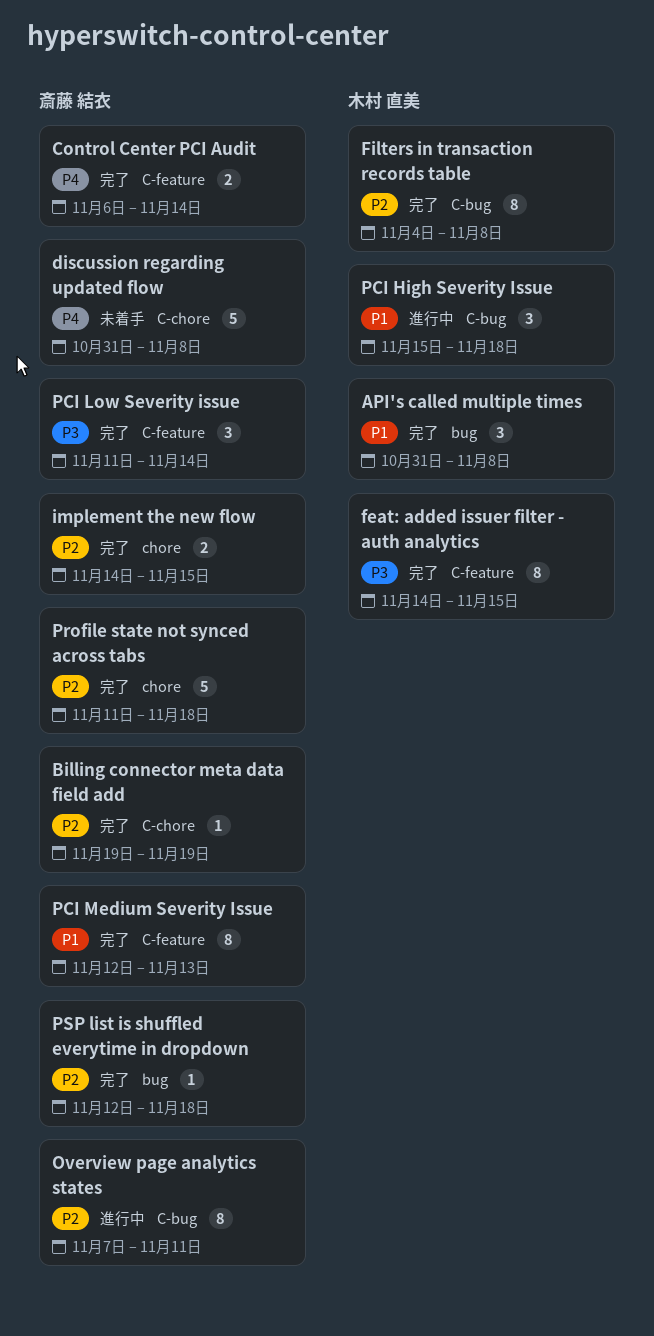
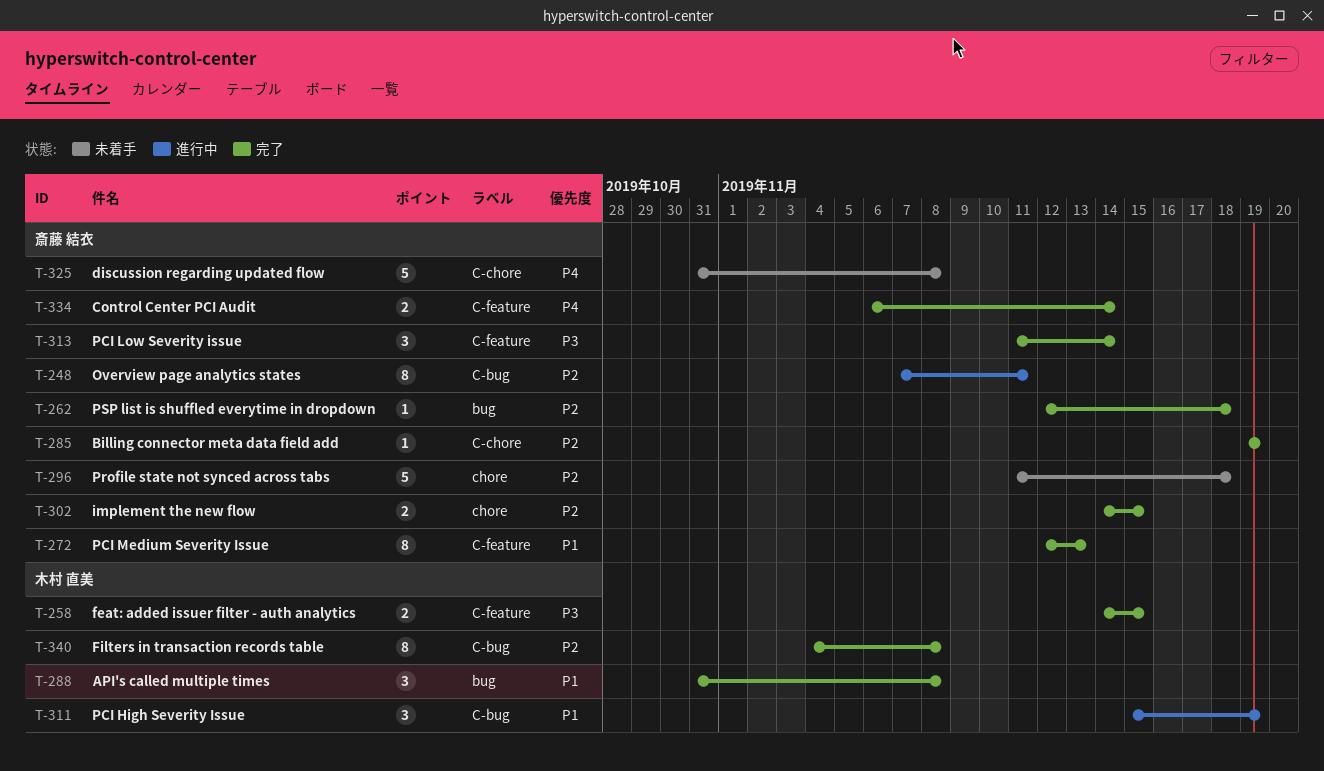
feat: added issuer filter - auth analytics, estimate: 8 -> 2
PCI High Severity Issue, due: Nov 18 -> Nov 19
Profile state not synced across tabs, status: 完了 -> 未着手

